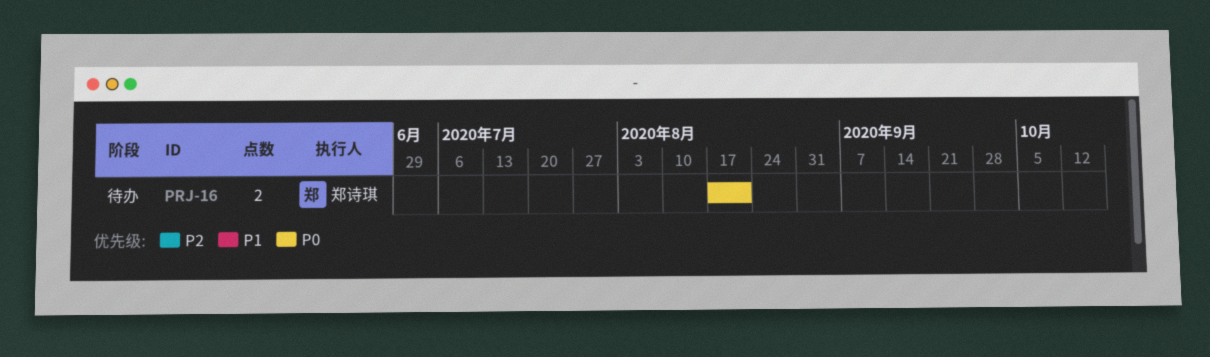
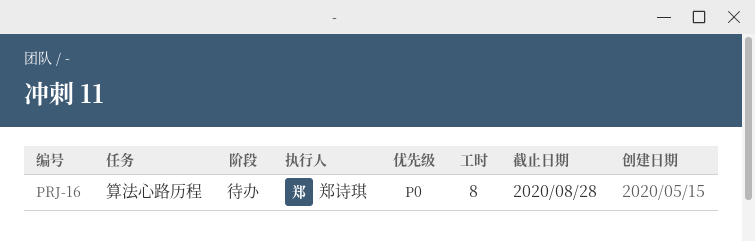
PRJ-16, estimate: 2 -> 8
PRJ-16, due: Aug 21 -> Aug 28

